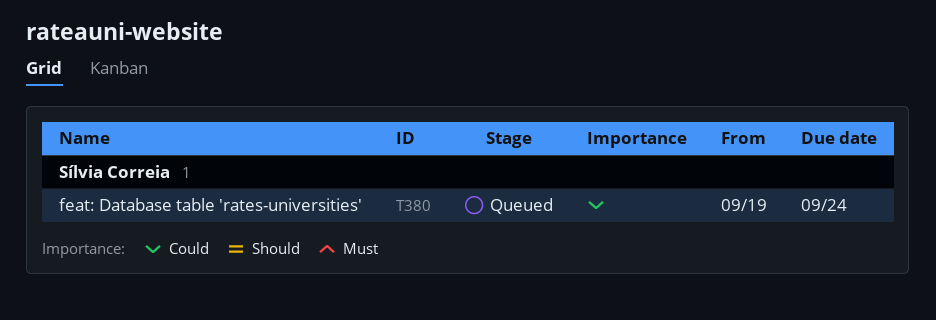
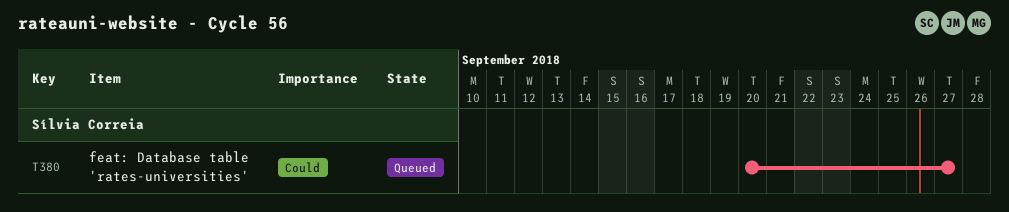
T380, start: Sep 19 -> Sep 20
T380, due: Sep 24 -> Sep 27

